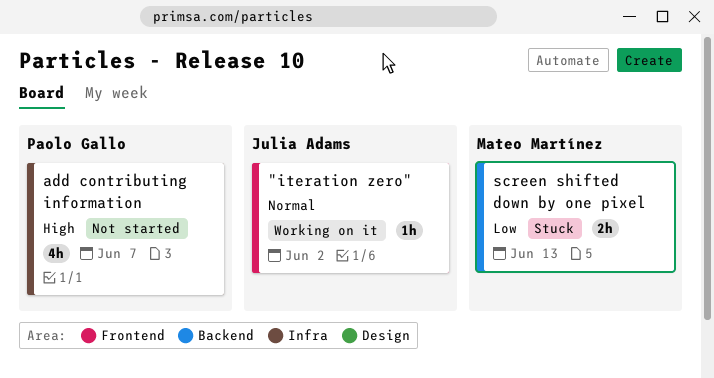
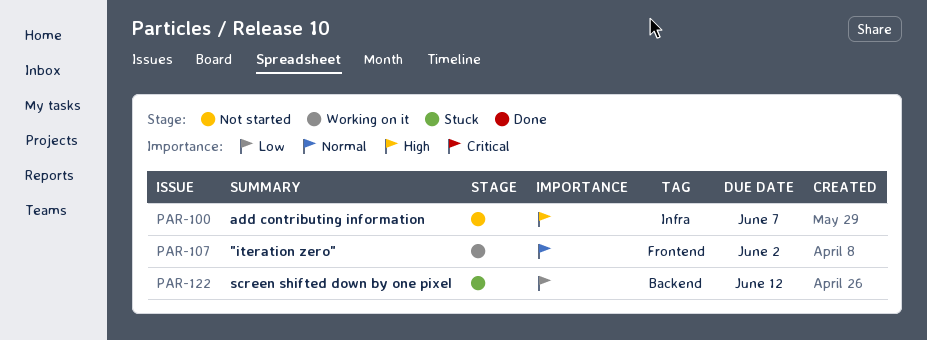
screen shifted down by one pixel, due: Jun 13 -> Jun 12

